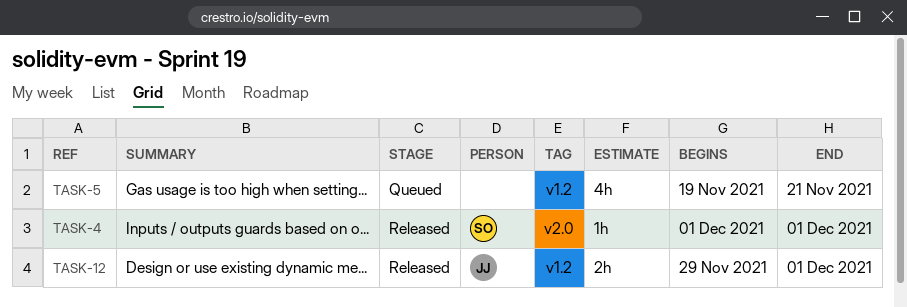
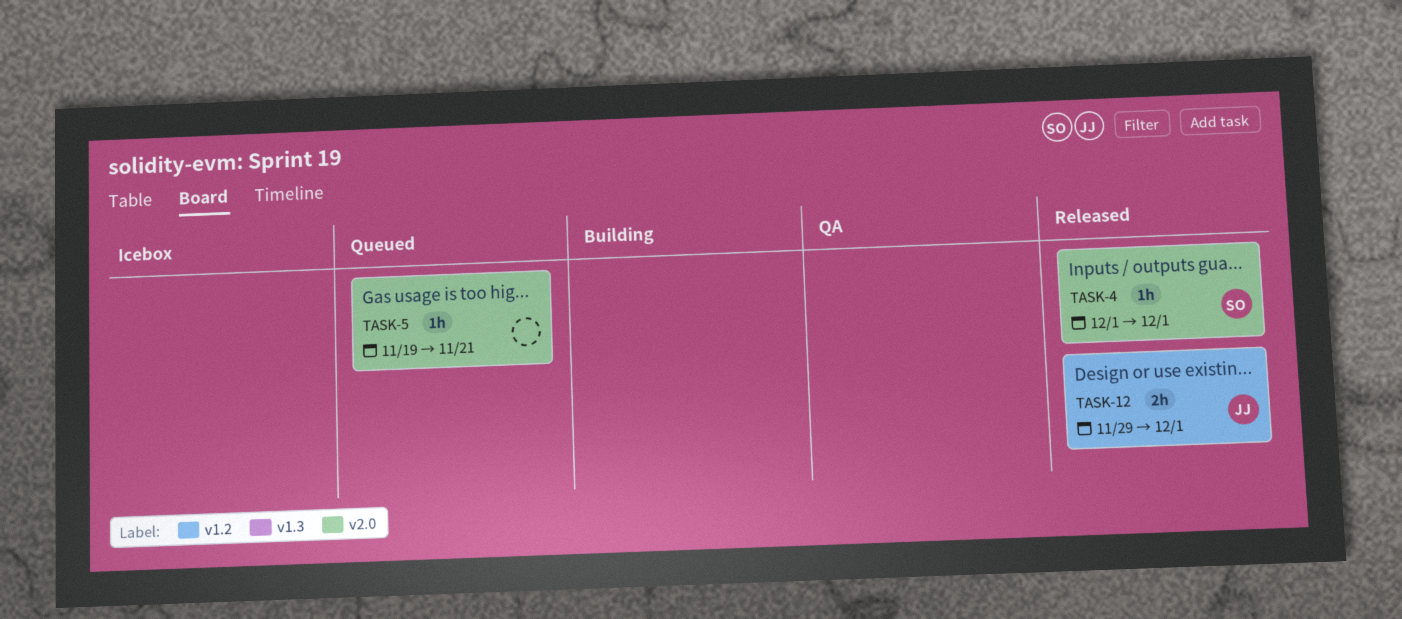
TASK-5, label: v1.2 -> v2.0
TASK-5, estimate: 4h -> 1h

